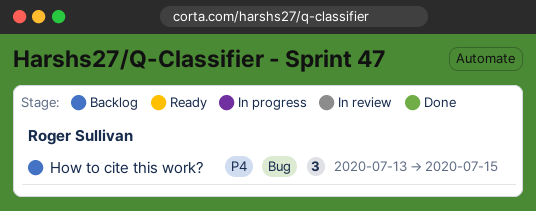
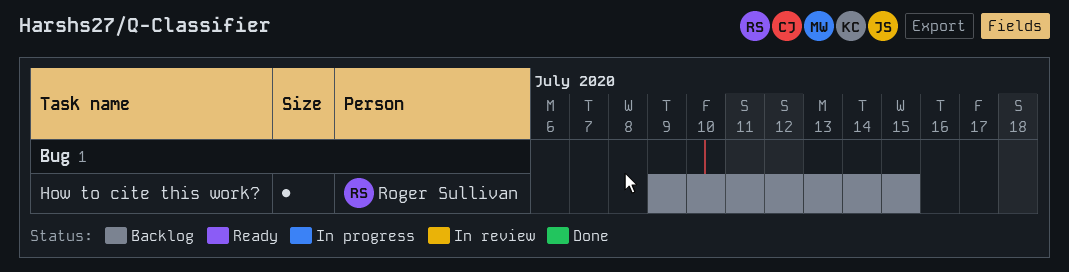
How to cite this work?, estimate: 3 -> 1
How to cite this work?, start: Jul 13 -> Jul 9

